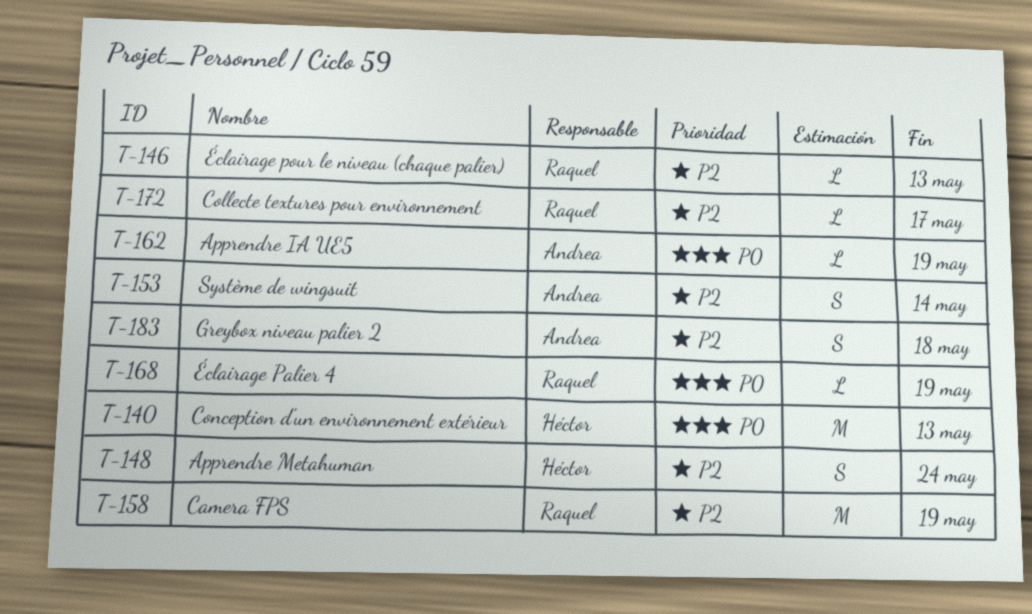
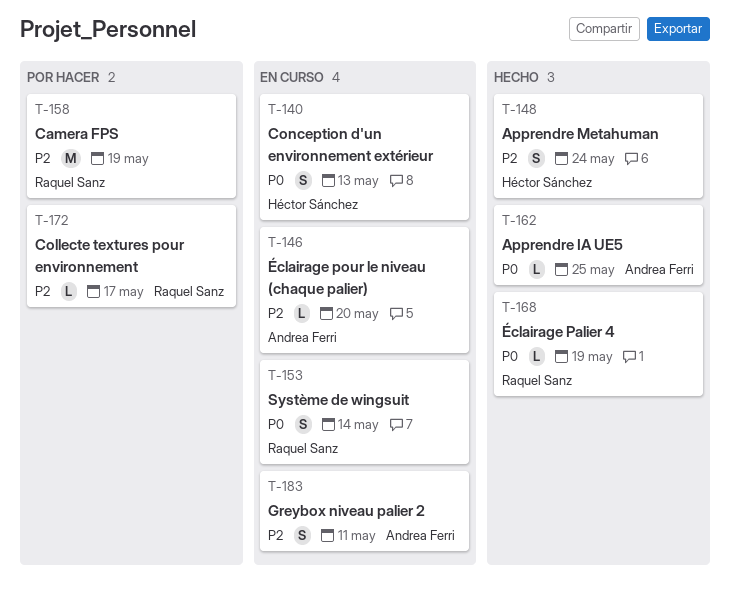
T-140, estimate: M -> S
T-146, owner: Raquel Sanz -> Andrea Ferri
T-146, due: May 13 -> May 20
T-153, owner: Andrea Ferri -> Raquel Sanz
T-153, priority: P2 -> P0
T-162, due: May 19 -> May 25
T-183, due: May 18 -> May 11

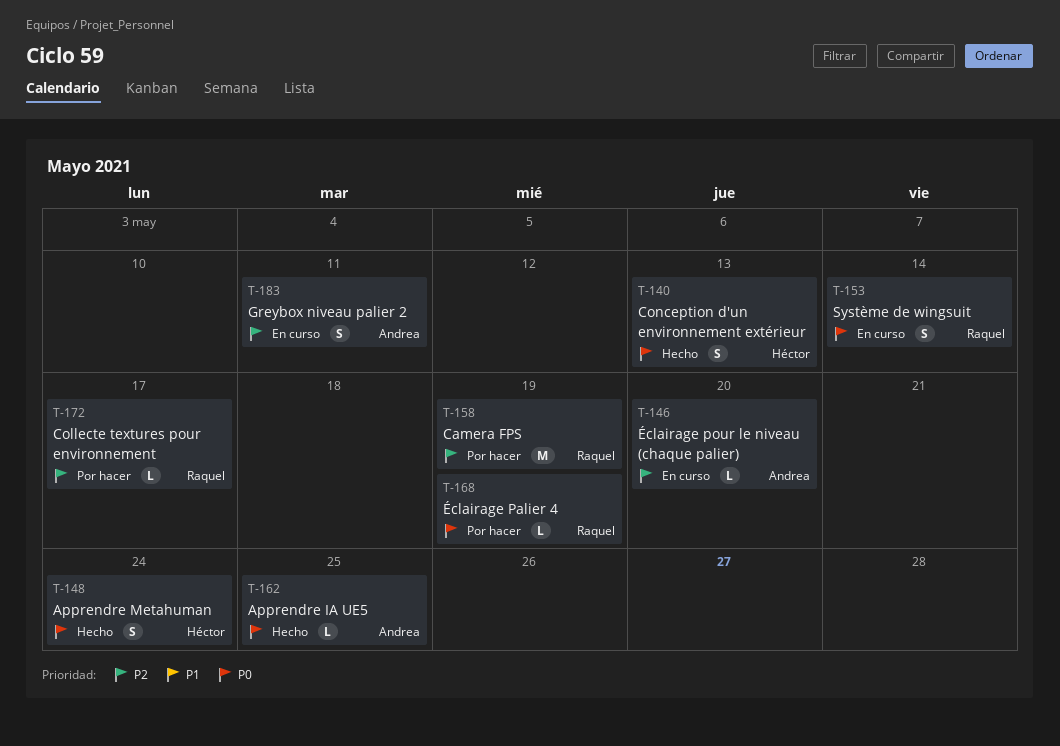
T-140, status: En curso -> Hecho
T-148, priority: P2 -> P0
T-168, status: Hecho -> Por hacer

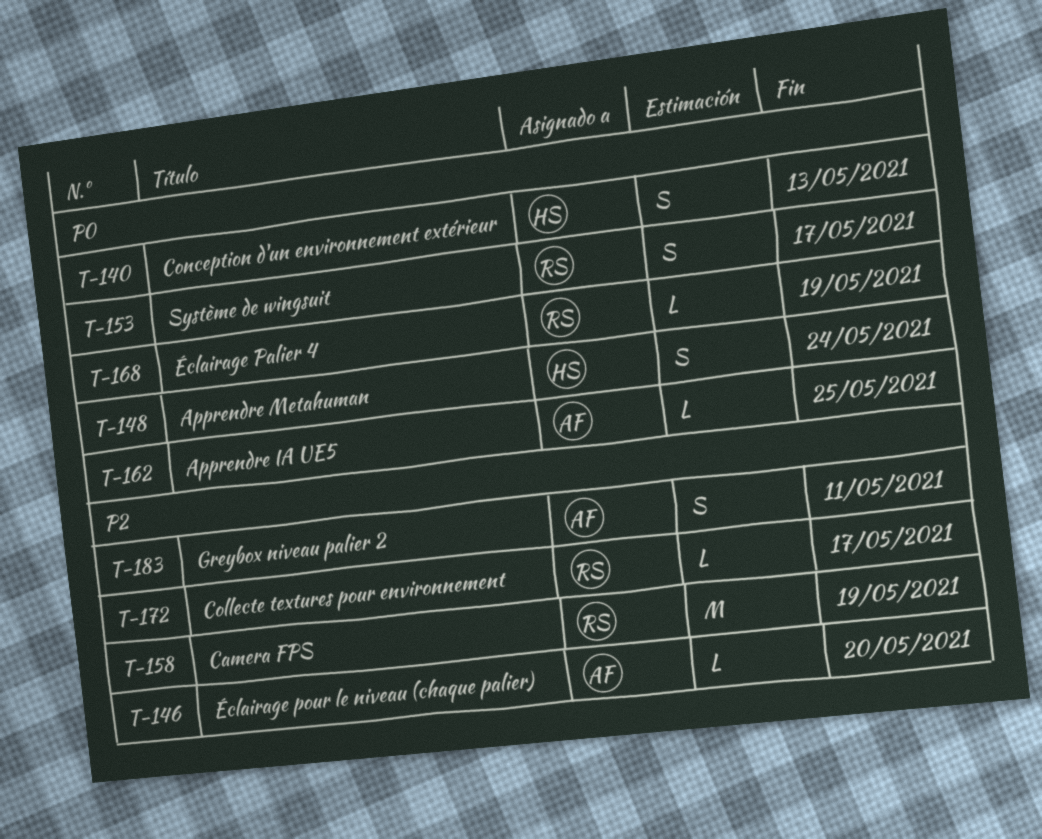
T-153, due: May 14 -> May 17

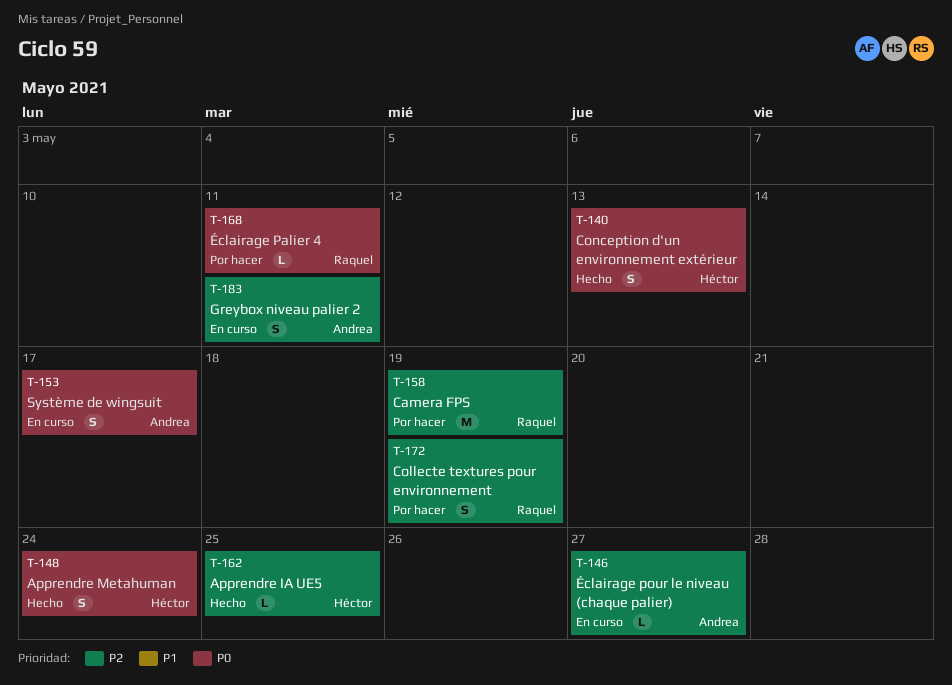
T-146, due: May 20 -> May 27
T-153, owner: Raquel -> Andrea
T-162, owner: Andrea -> Héctor
T-162, priority: P0 -> P2
T-168, due: May 19 -> May 11
T-172, estimate: L -> S
T-172, due: May 17 -> May 19

